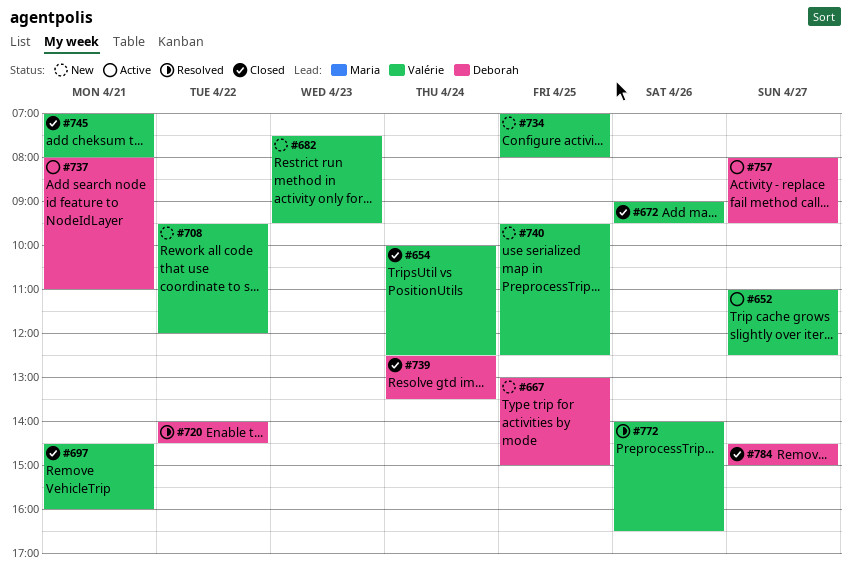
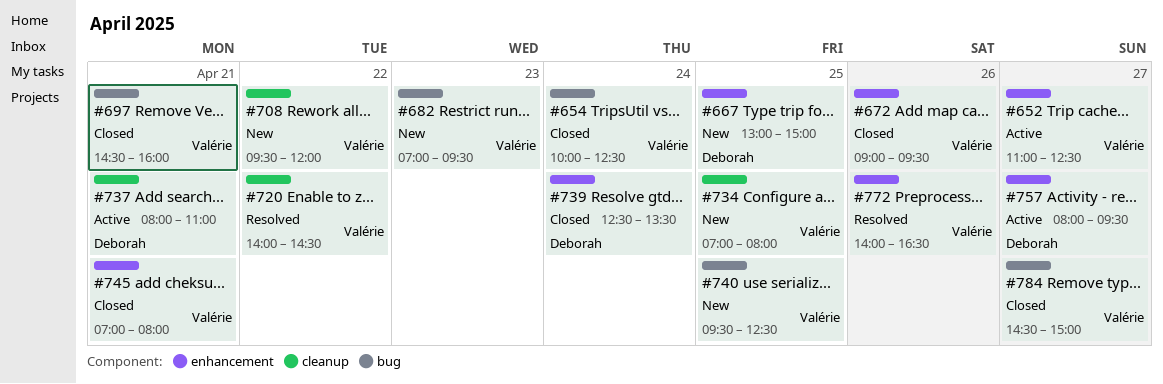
#682, begins: 07:30 -> 07:00
#720, owner: Deborah -> Valérie
#784, owner: Deborah -> Valérie

